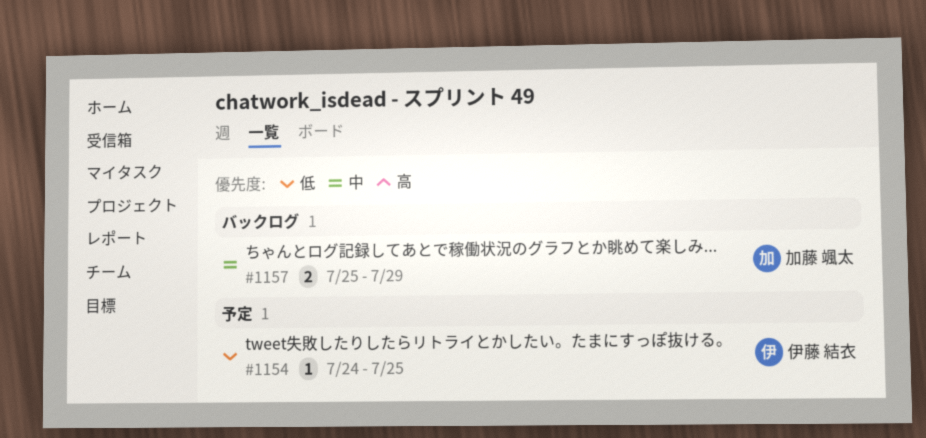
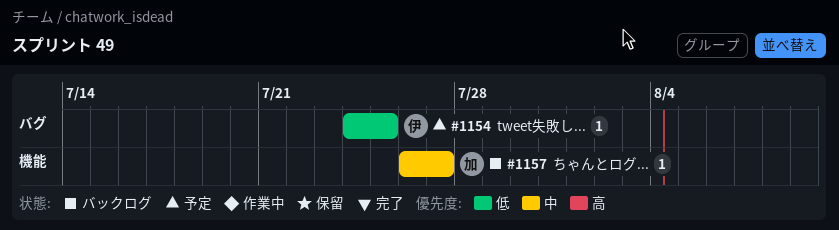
#1157, estimate: 2 -> 1
#1157, start: Jul 25 -> Jul 26
#1157, due: Jul 29 -> Jul 27

